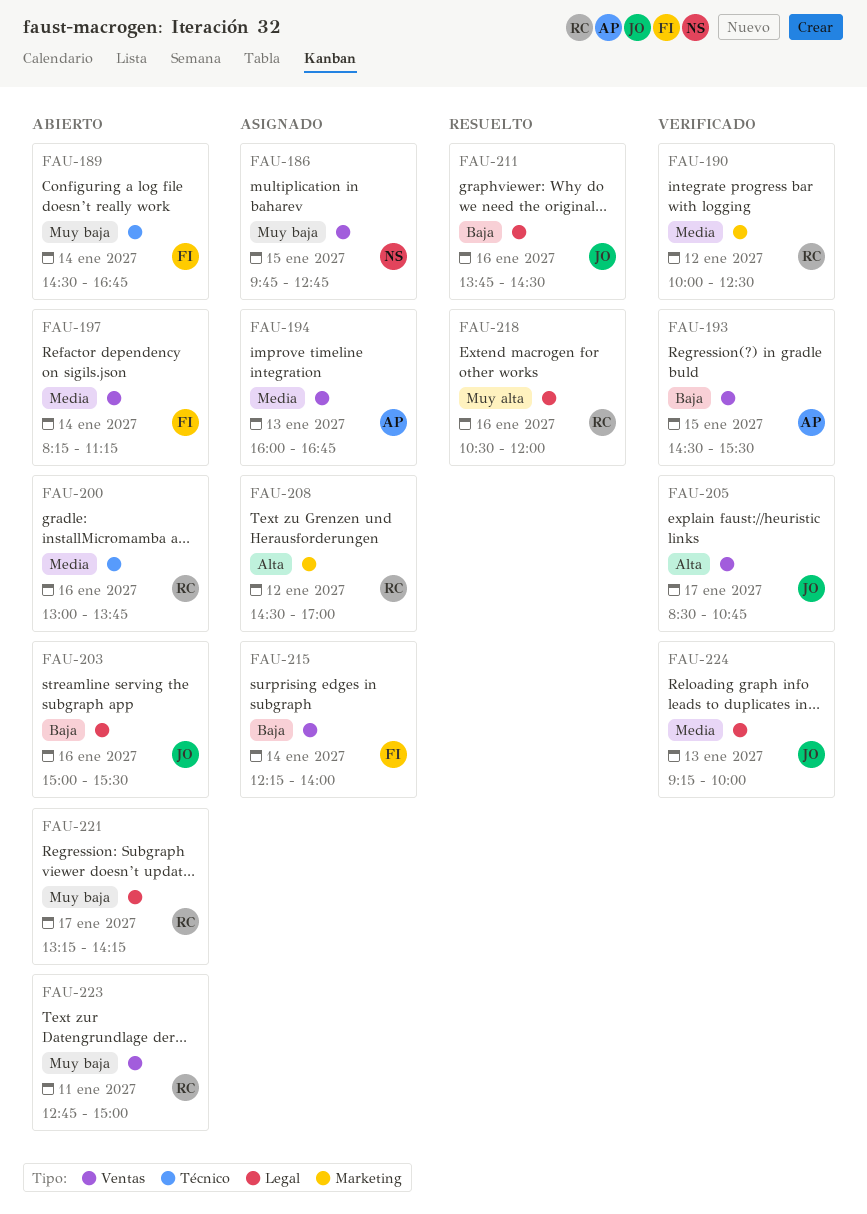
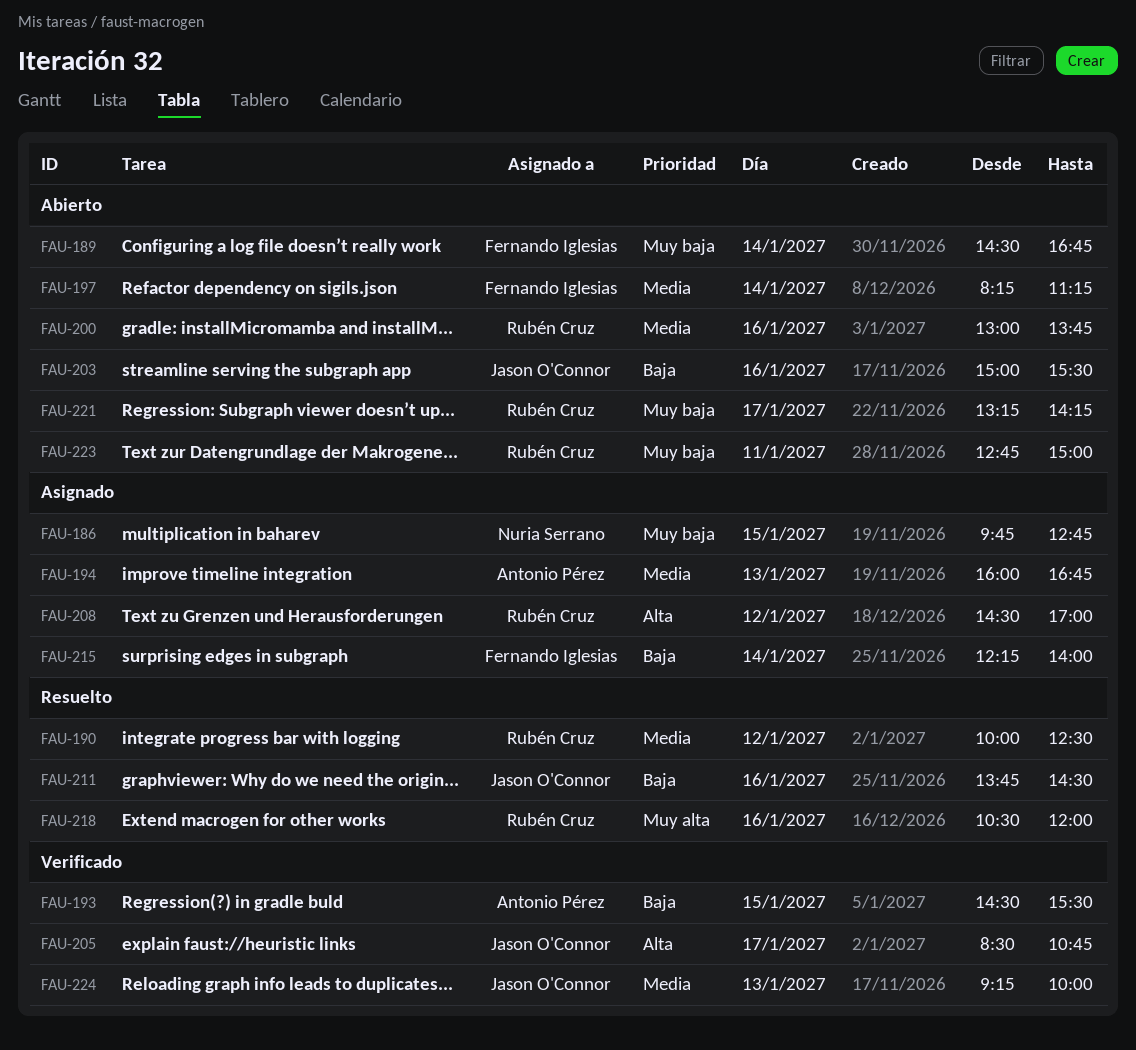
FAU-190, status: Verificado -> Resuelto

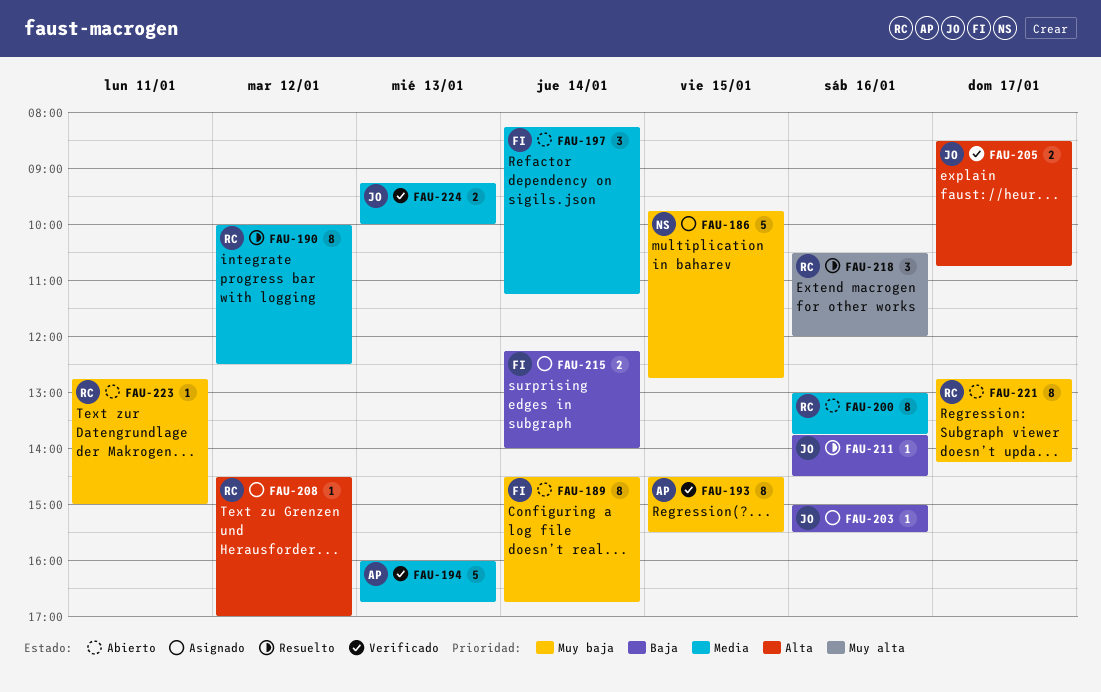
FAU-193, priority: Baja -> Muy baja
FAU-194, status: Asignado -> Verificado
FAU-203, status: Abierto -> Asignado
FAU-221, begins: 13:15 -> 12:45

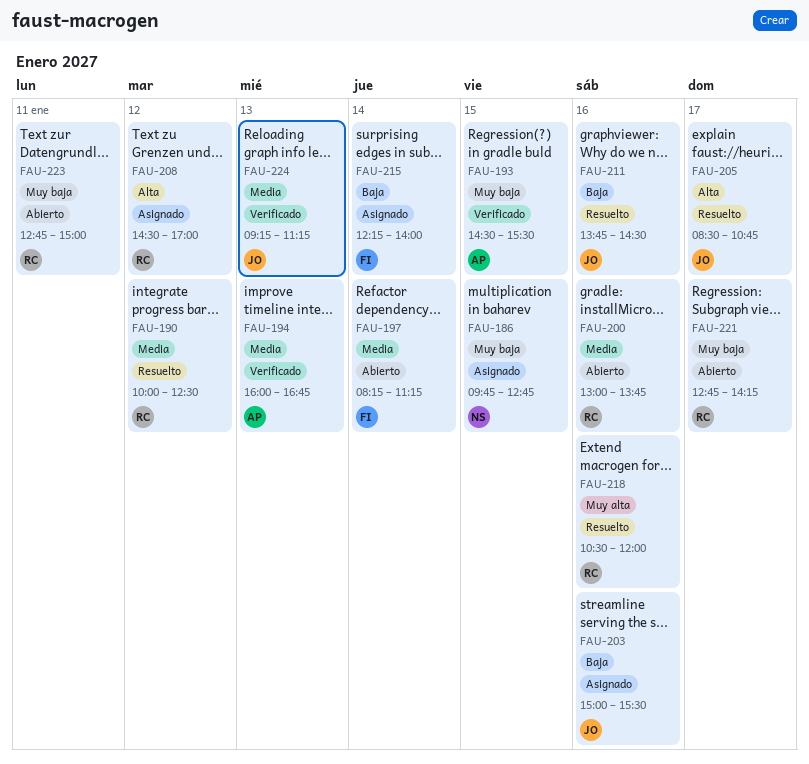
FAU-189: present -> none
FAU-205, status: Verificado -> Resuelto
FAU-224, ends: 10:00 -> 11:15

